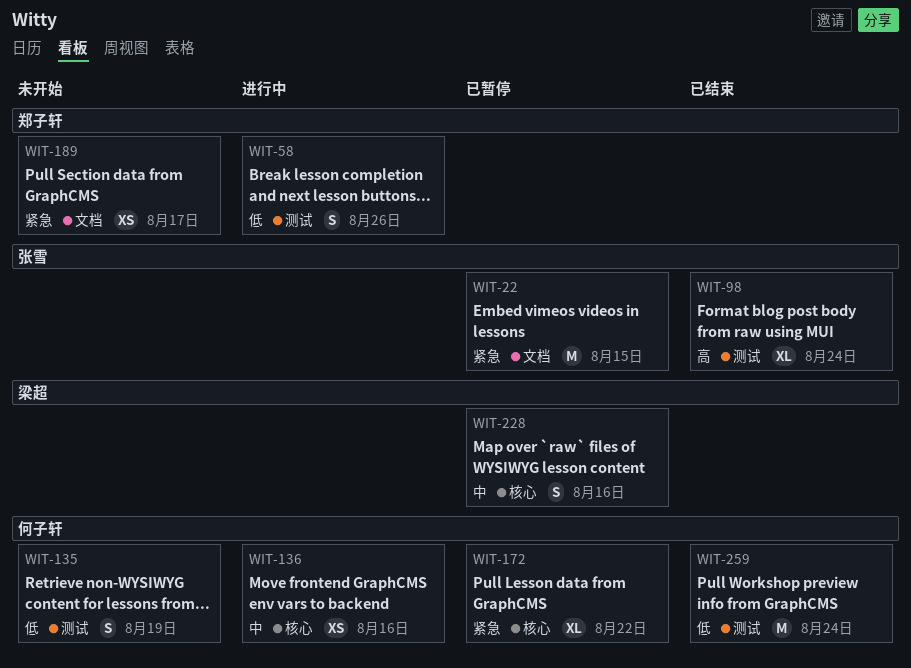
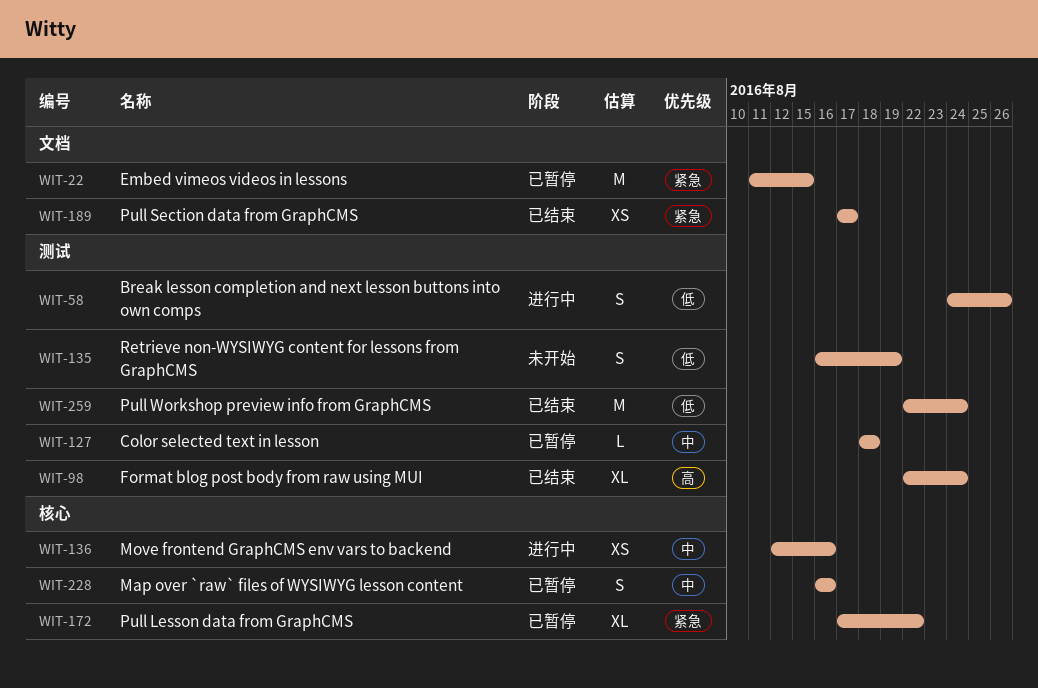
WIT-127: none -> present
WIT-189, status: 未开始 -> 已结束

